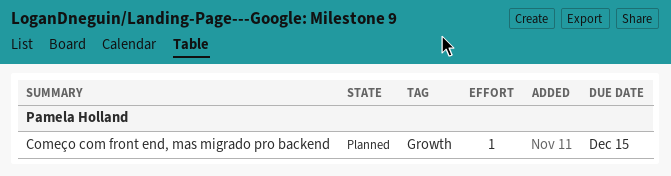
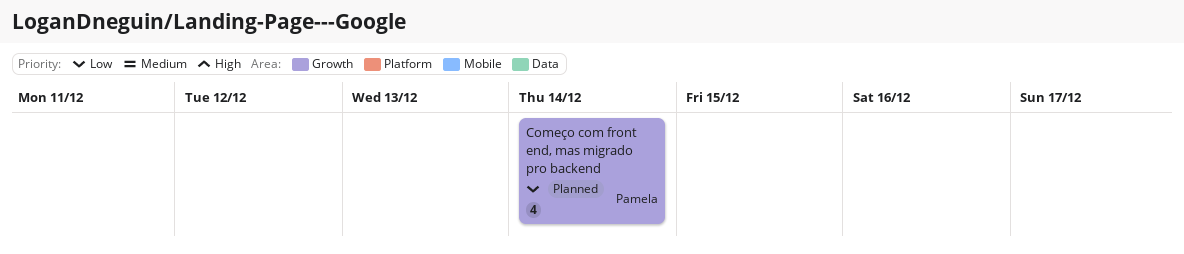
Começo com front end, mas migrado pro backend, estimate: 1 -> 4
Começo com front end, mas migrado pro backend, due: Dec 15 -> Dec 14

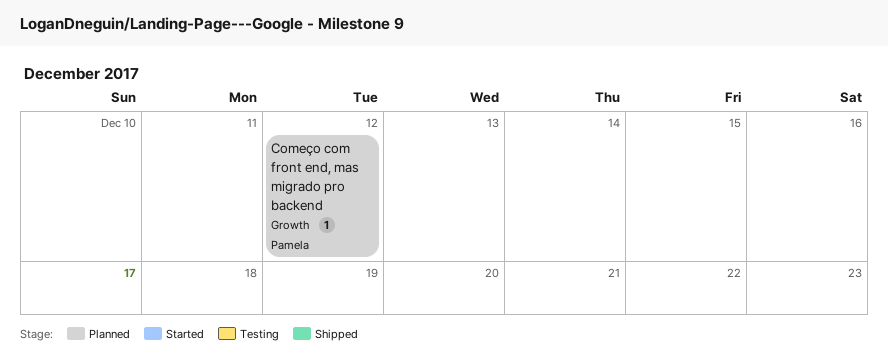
Começo com front end, mas migrado pro backend, estimate: 4 -> 1
Começo com front end, mas migrado pro backend, due: Dec 14 -> Dec 12

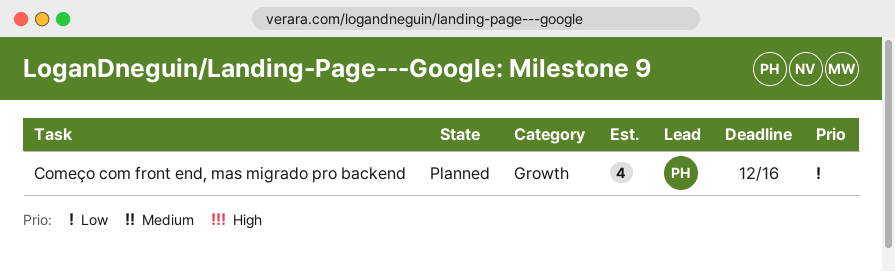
Começo com front end, mas migrado pro backend, estimate: 1 -> 4
Começo com front end, mas migrado pro backend, due: Dec 12 -> Dec 16

